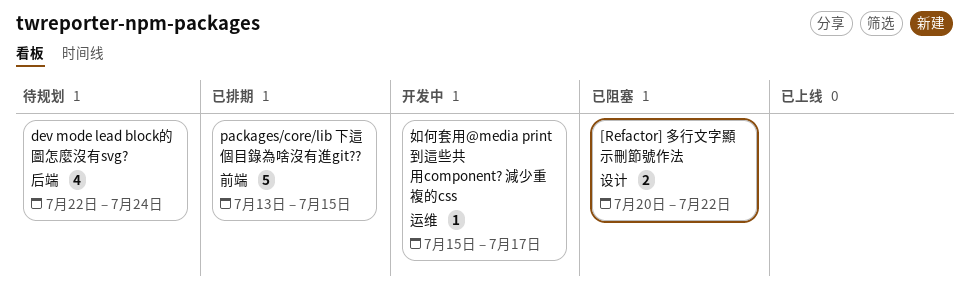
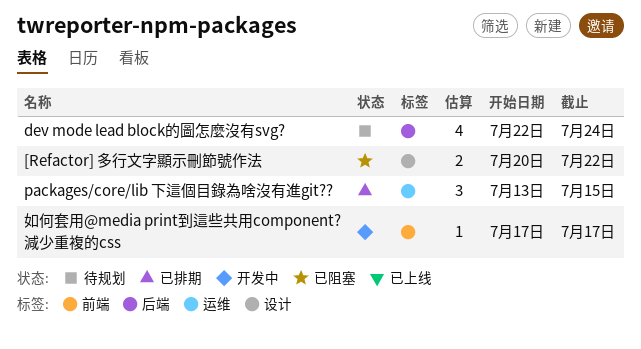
packages/core/lib 下這個目錄為啥沒有進git??, label: 前端 -> 运维
packages/core/lib 下這個目錄為啥沒有進git??, estimate: 5 -> 3
如何套用@media print到這些共用component? 減少重複的css, label: 运维 -> 前端
如何套用@media print到這些共用component? 減少重複的css, start: Jul 15 -> Jul 17

